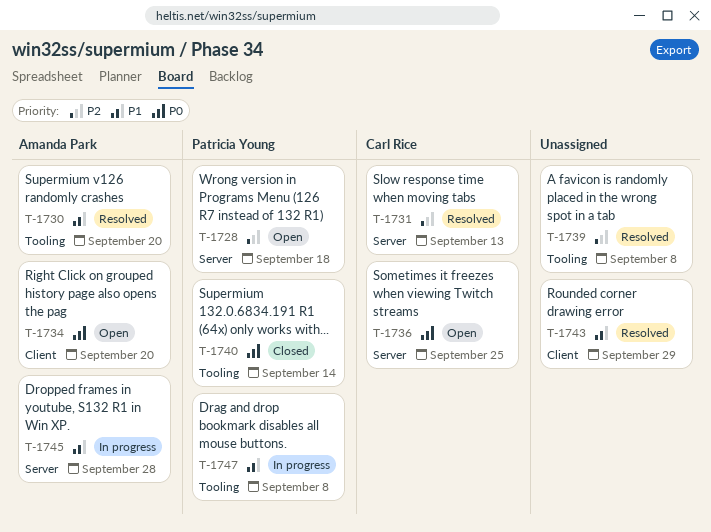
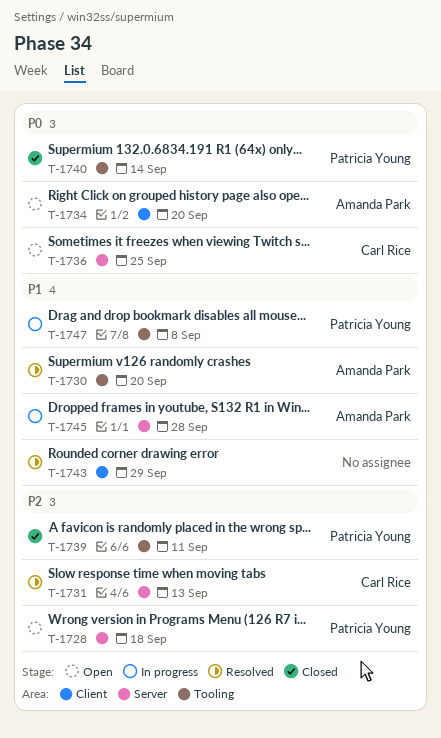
T-1739, status: Resolved -> Closed
T-1739, owner: none -> Patricia Young
T-1739, due: Sep 8 -> Sep 11

